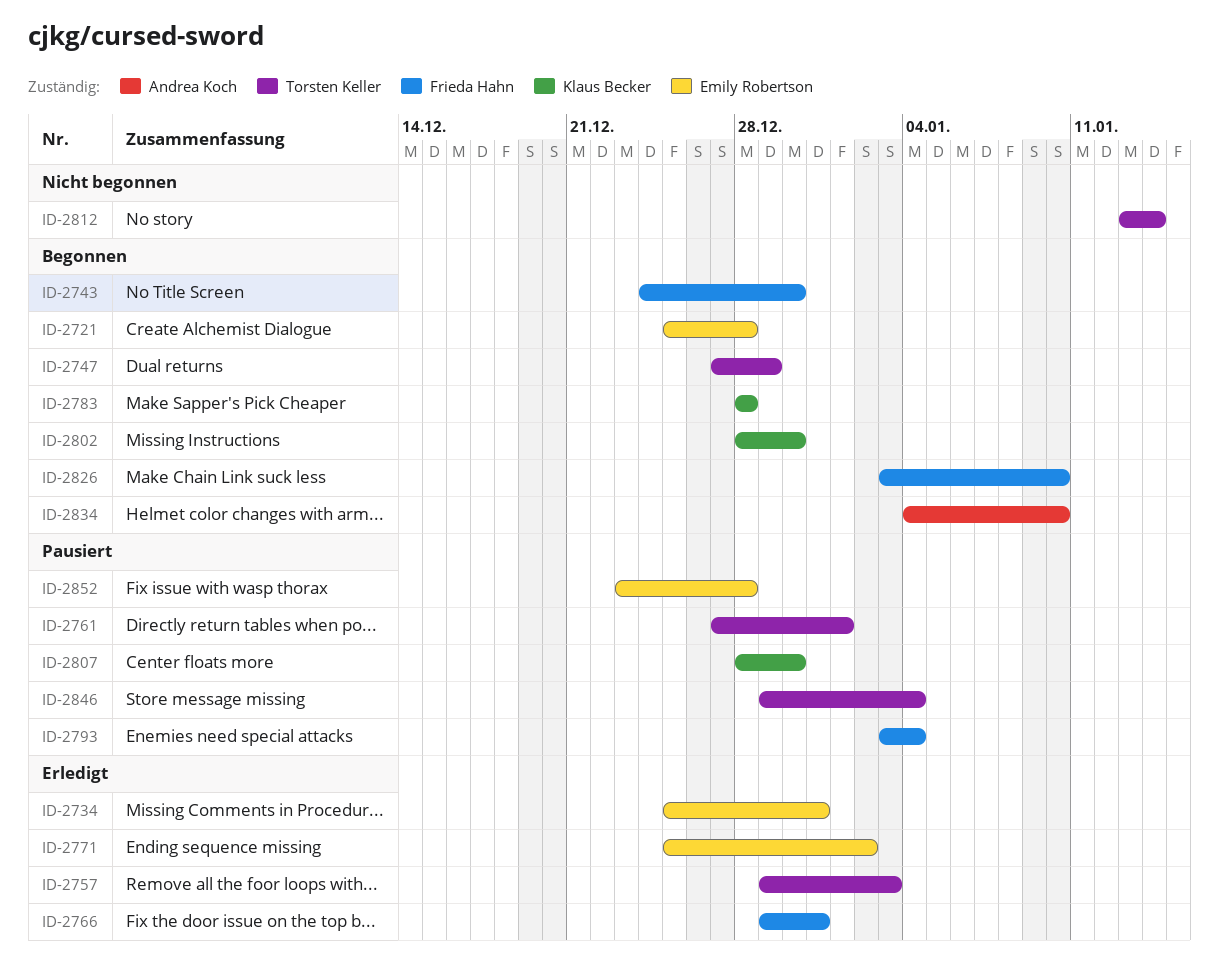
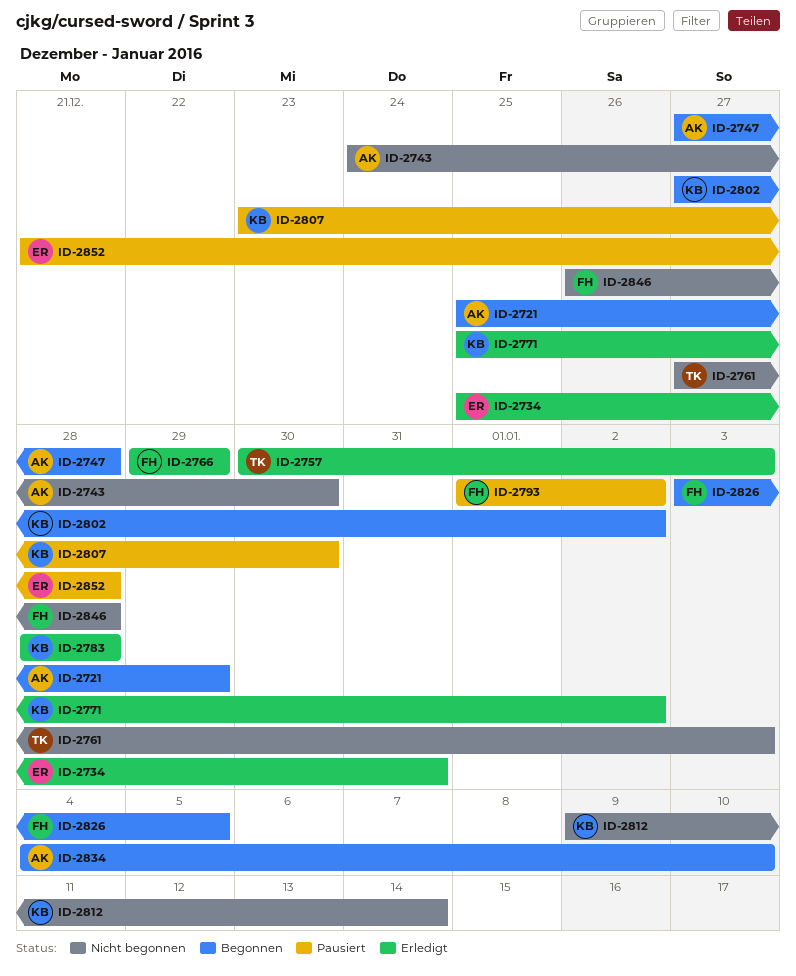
ID-2721, owner: Emily Robertson -> Andrea Koch
ID-2721, due: Dec 28 -> Dec 29
ID-2743, status: Begonnen -> Nicht begonnen
ID-2743, owner: Frieda Hahn -> Andrea Koch
ID-2747, owner: Torsten Keller -> Andrea Koch
ID-2747, due: Dec 29 -> Dec 28
ID-2757, start: Dec 29 -> Dec 30
ID-2761, status: Pausiert -> Nicht begonnen
ID-2761, due: Jan 1 -> Jan 3
ID-2766, due: Dec 31 -> Dec 29
ID-2771, owner: Emily Robertson -> Klaus Becker
ID-2783, status: Begonnen -> Erledigt
ID-2793, start: Jan 3 -> Jan 1
ID-2793, due: Jan 4 -> Jan 2
ID-2802, start: Dec 28 -> Dec 27
ID-2802, due: Dec 30 -> Jan 2
ID-2807, start: Dec 28 -> Dec 23
ID-2812, owner: Torsten Keller -> Klaus Becker
ID-2812, start: Jan 13 -> Jan 9
ID-2826, due: Jan 10 -> Jan 5
ID-2846, status: Pausiert -> Nicht begonnen
ID-2846, owner: Torsten Keller -> Frieda Hahn
ID-2846, start: Dec 29 -> Dec 26
ID-2846, due: Jan 4 -> Dec 28
ID-2852, start: Dec 23 -> Dec 21

